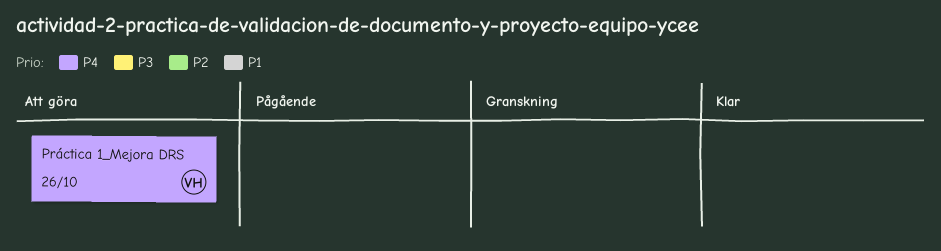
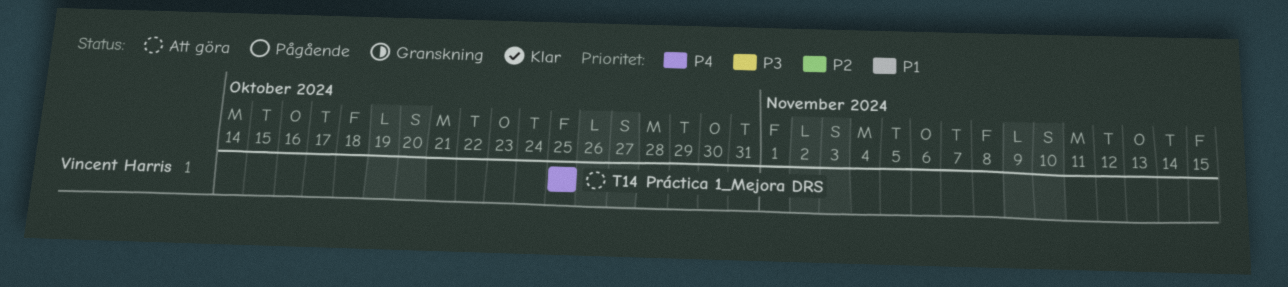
Práctica 1_Mejora DRS, due: Oct 26 -> Oct 25

